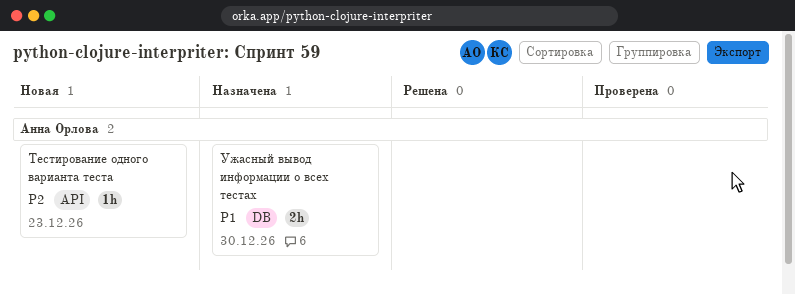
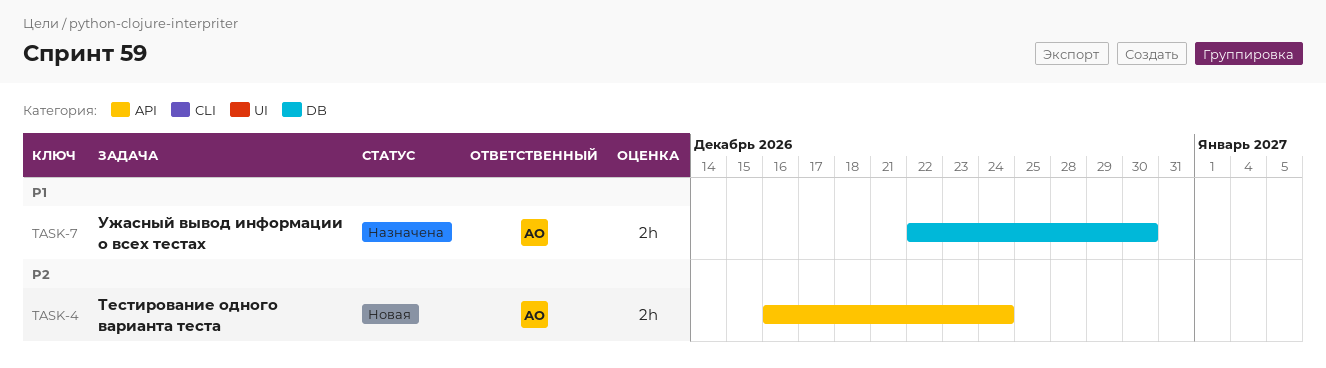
Тестирование одного варианта теста, estimate: 1h -> 2h
Тестирование одного варианта теста, due: Dec 23 -> Dec 24

